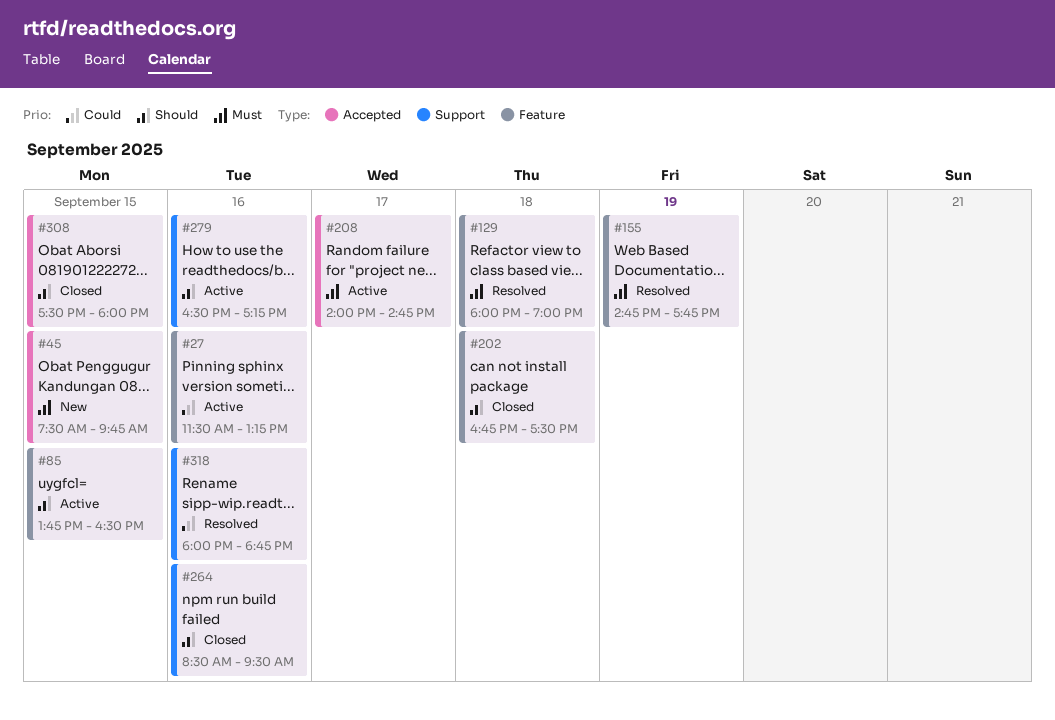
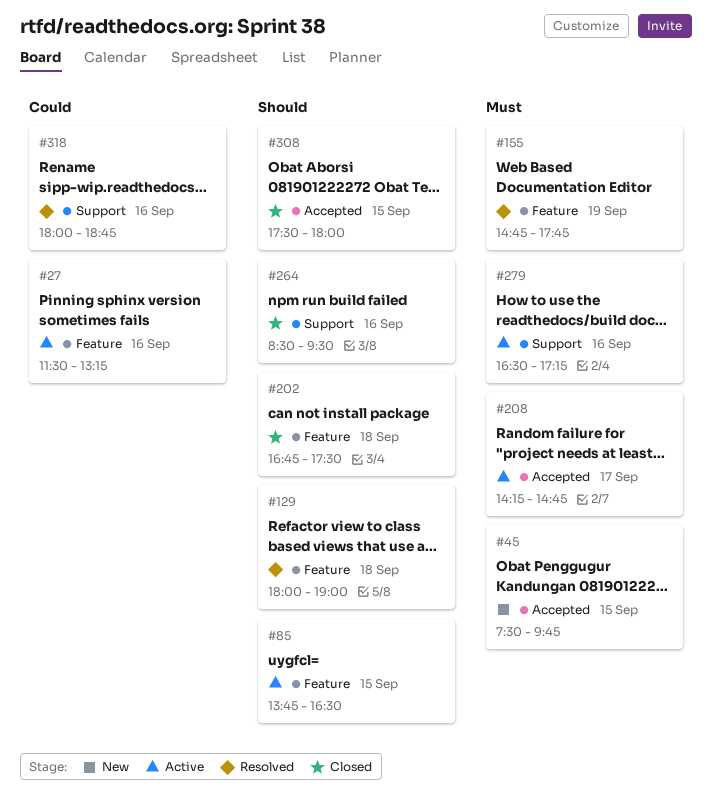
#129, priority: Must -> Should
#208, begins: 14:00 -> 14:15
#279, priority: Should -> Must

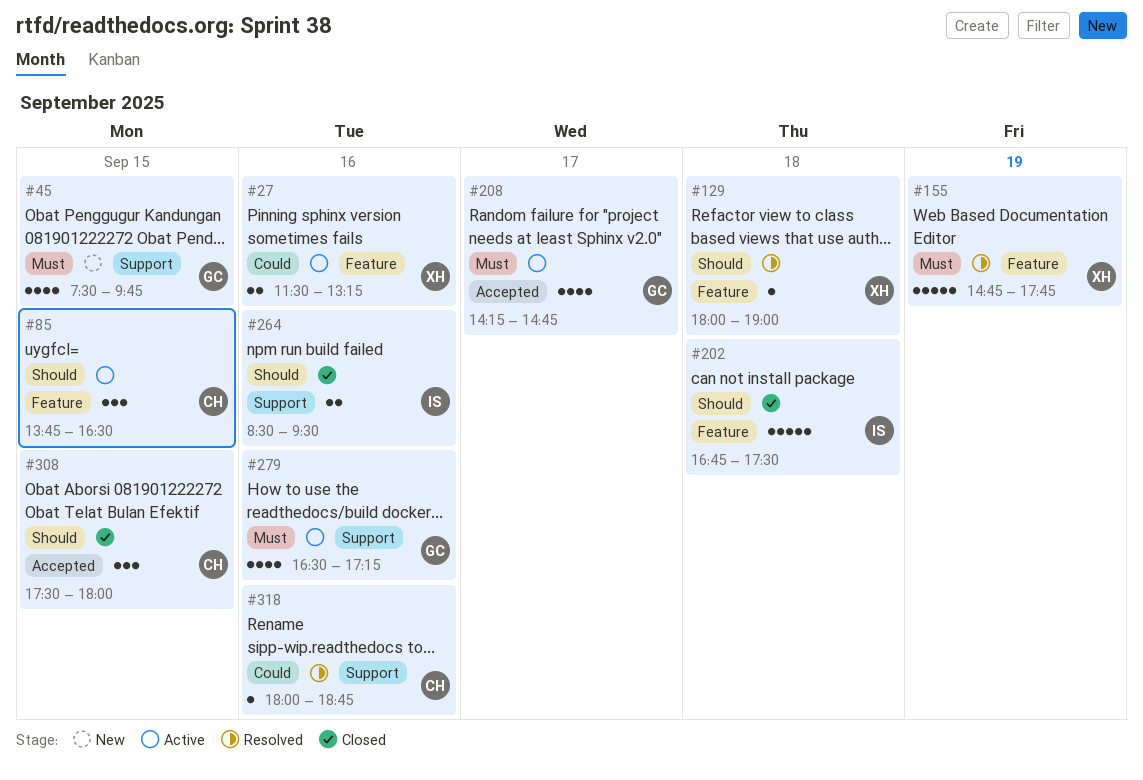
#45, label: Accepted -> Support

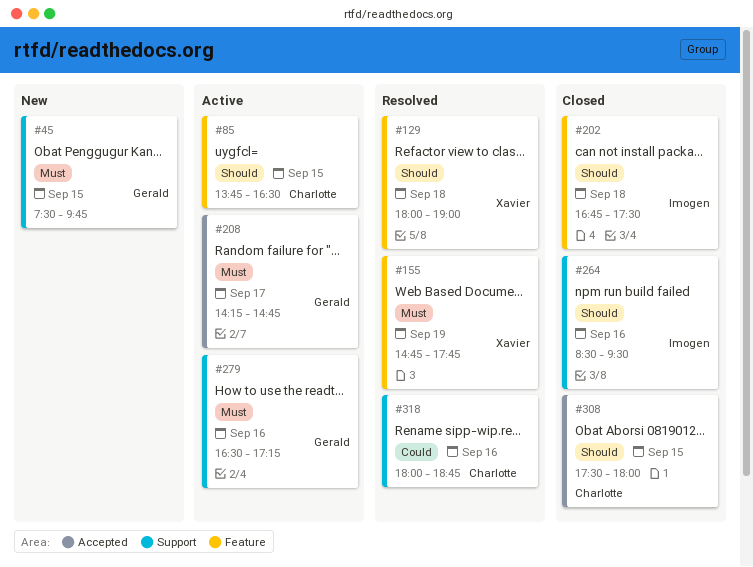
#27: present -> none

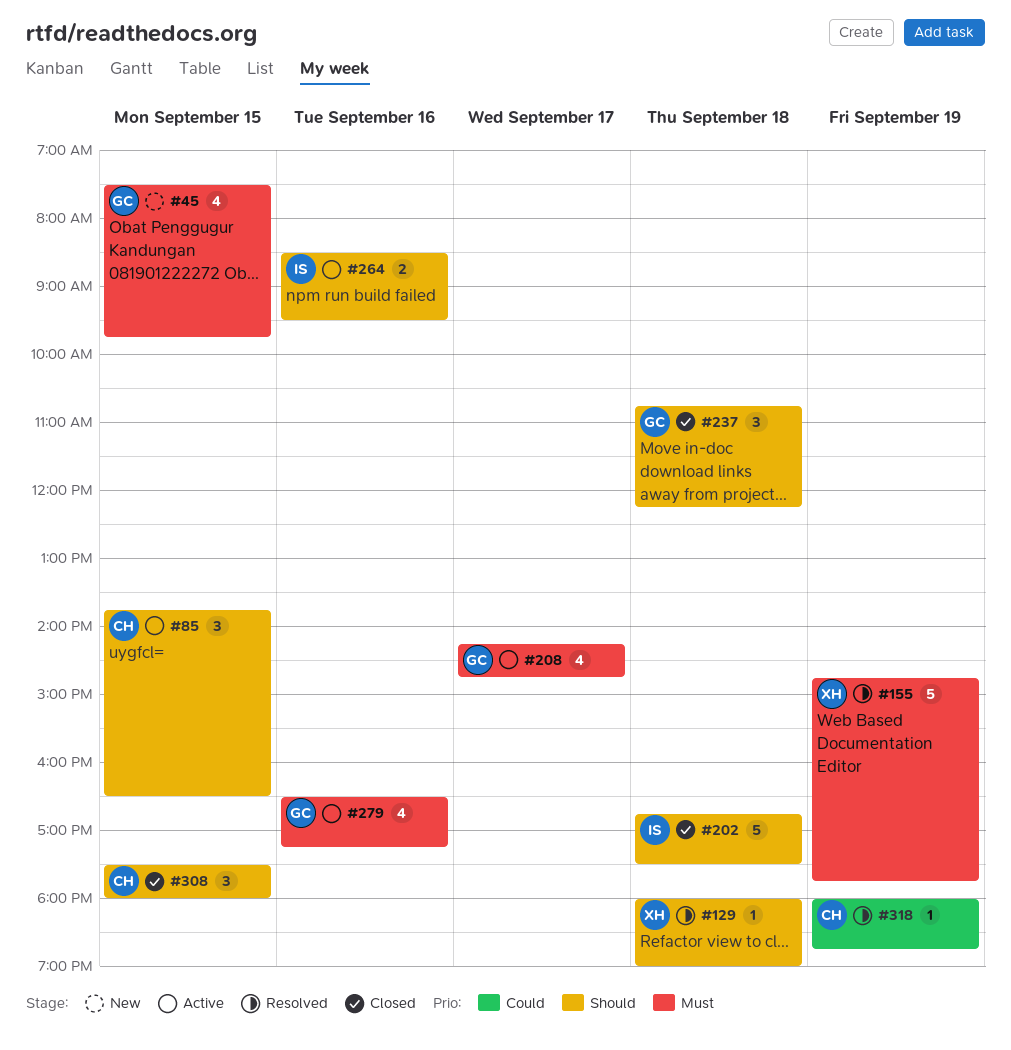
#237: none -> present
#264, status: Closed -> Active
#318, day: Sep 16 -> Sep 19

